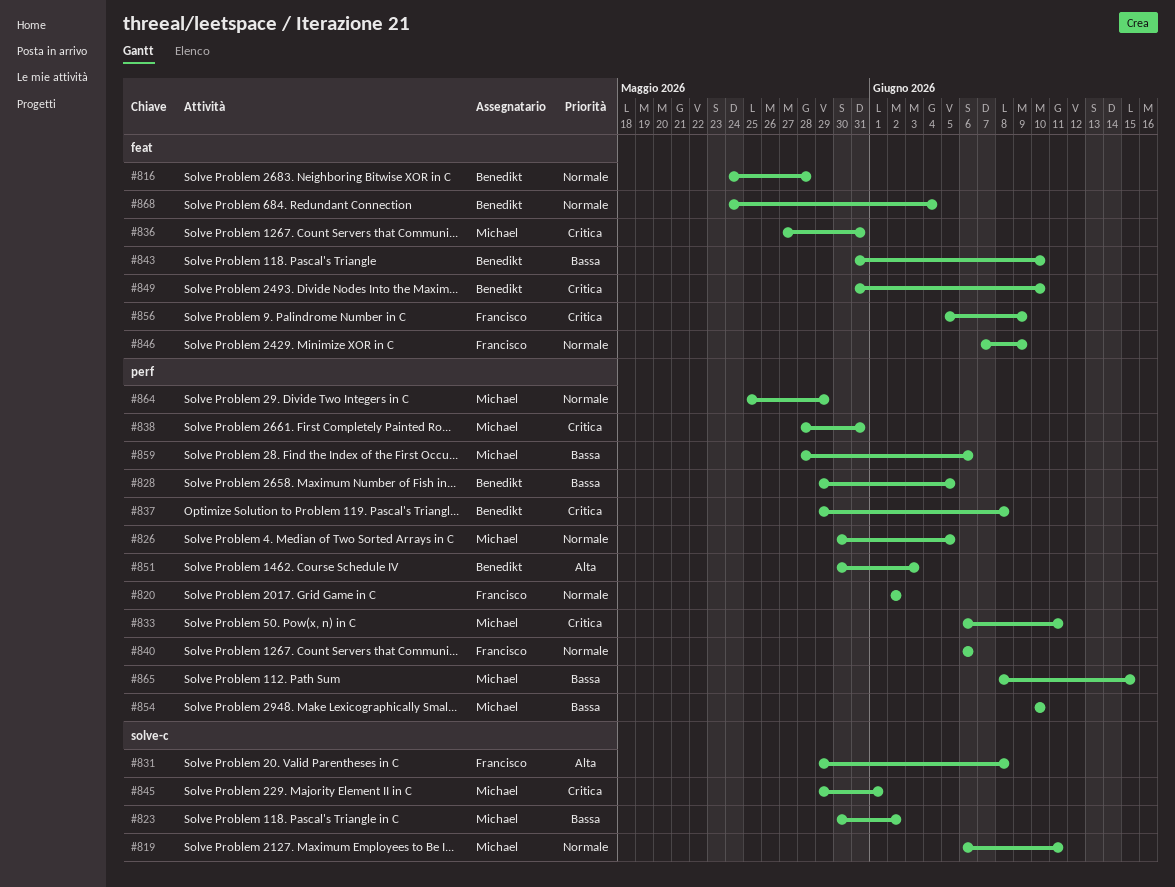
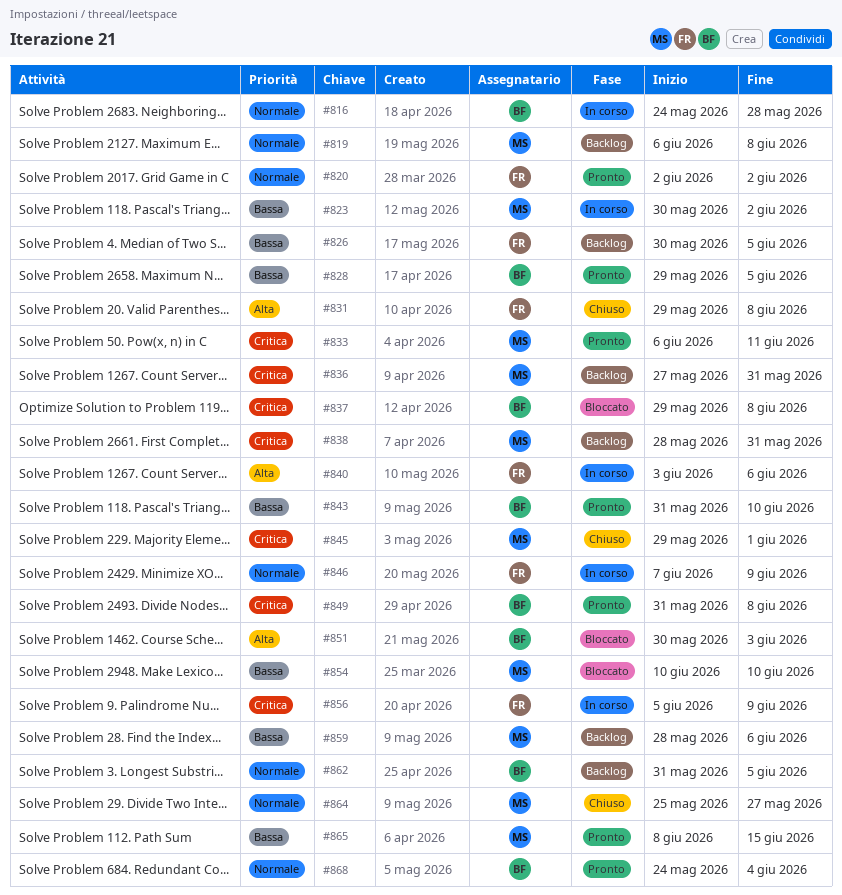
#819, due: Jun 11 -> Jun 8
#826, owner: Michael -> Francisco
#826, priority: Normale -> Bassa
#840, priority: Normale -> Alta
#840, start: Jun 6 -> Jun 3
#849, due: Jun 10 -> Jun 8
#862: none -> present
#864, due: May 29 -> May 27

